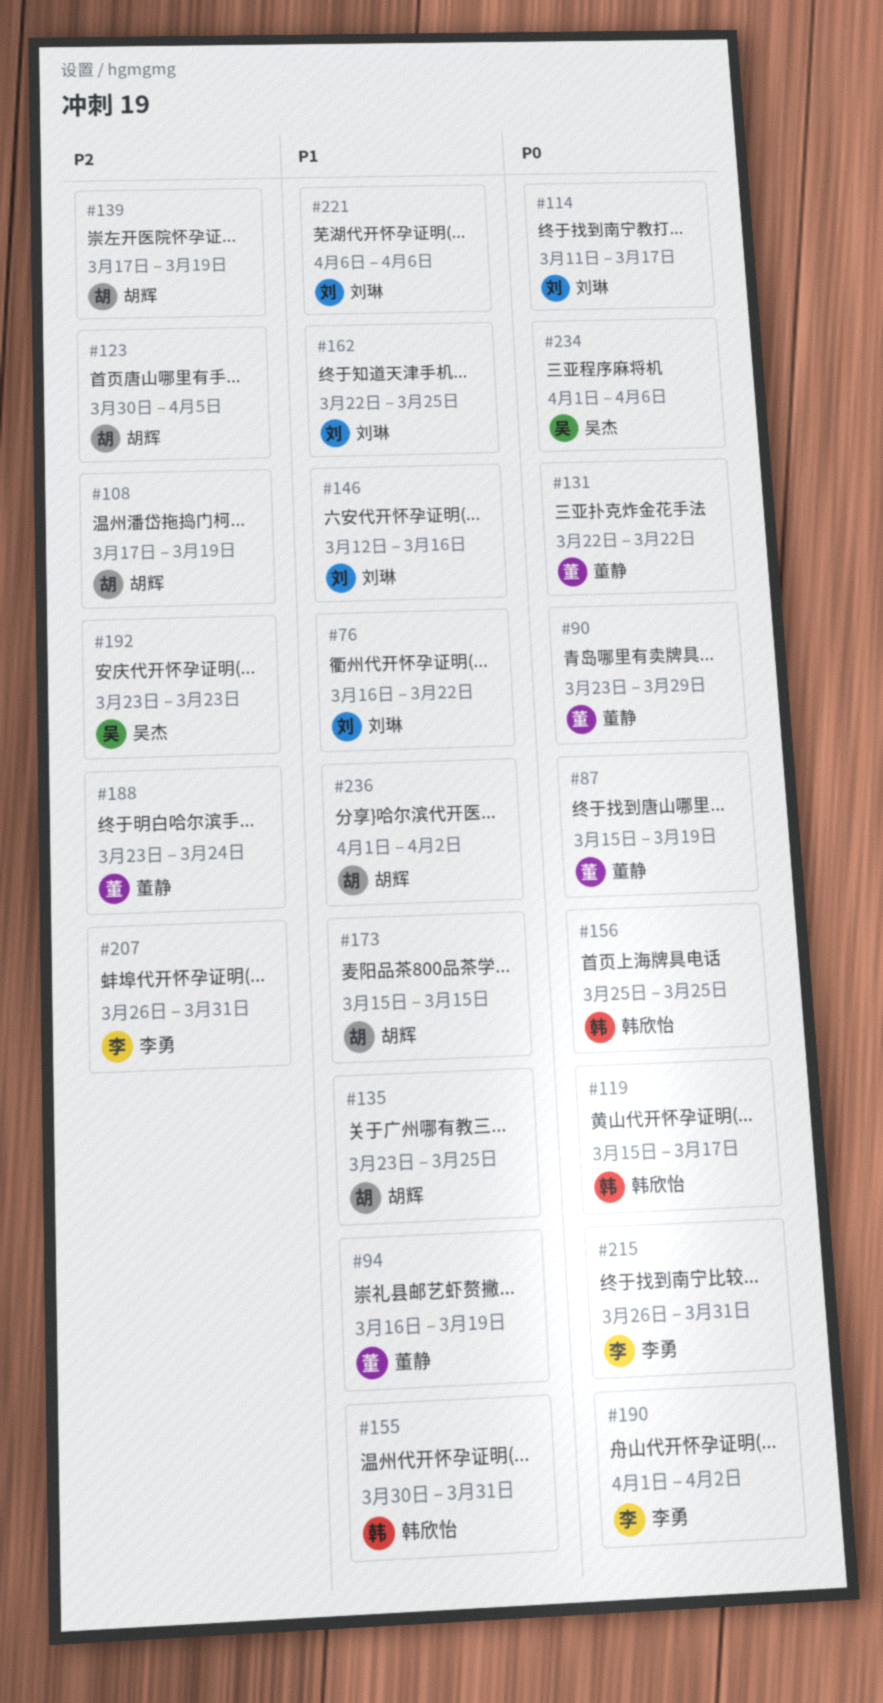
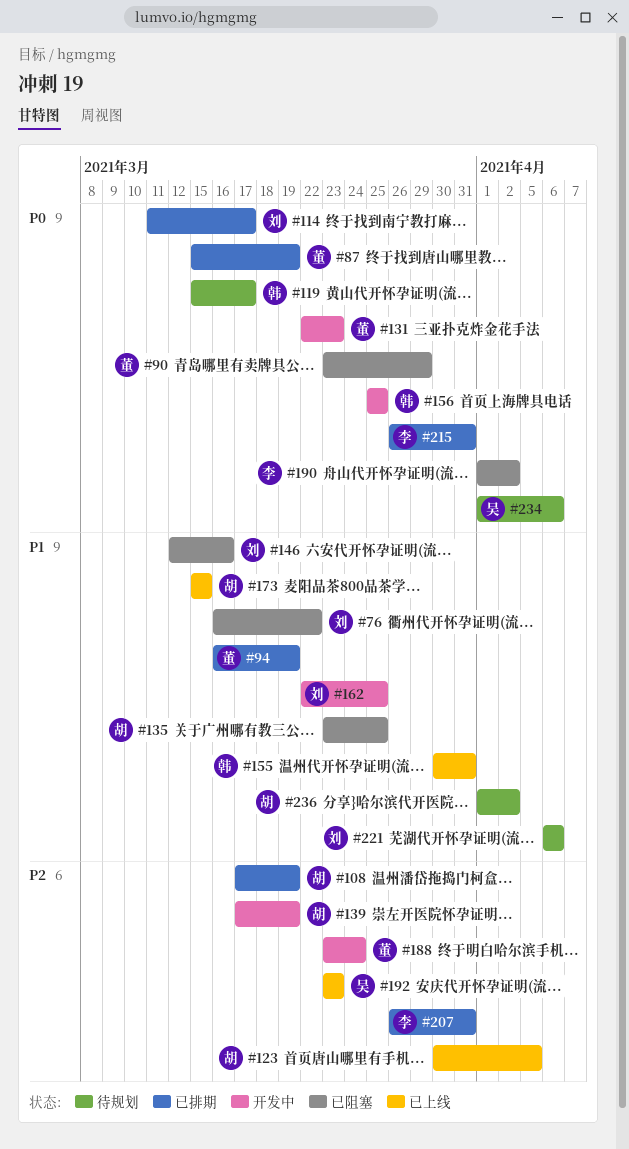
#131, due: Mar 22 -> Mar 23

